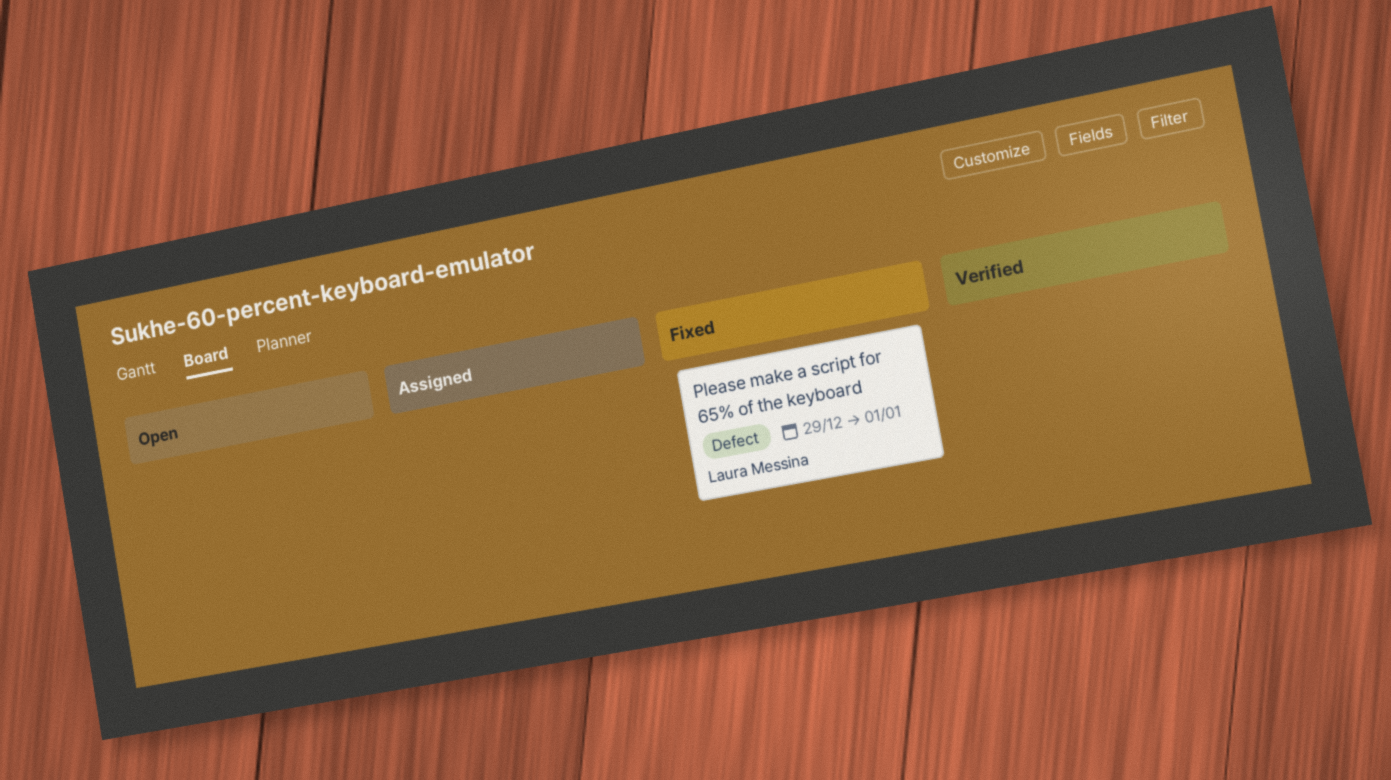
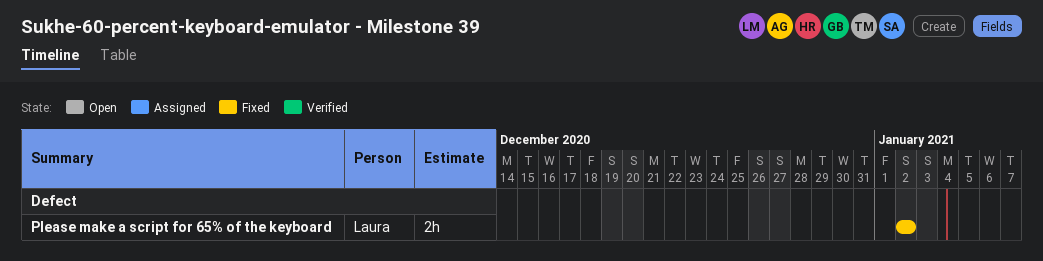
Please make a script for 65% of the keyboard, start: Dec 29 -> Jan 2
Please make a script for 65% of the keyboard, due: Jan 1 -> Jan 2

